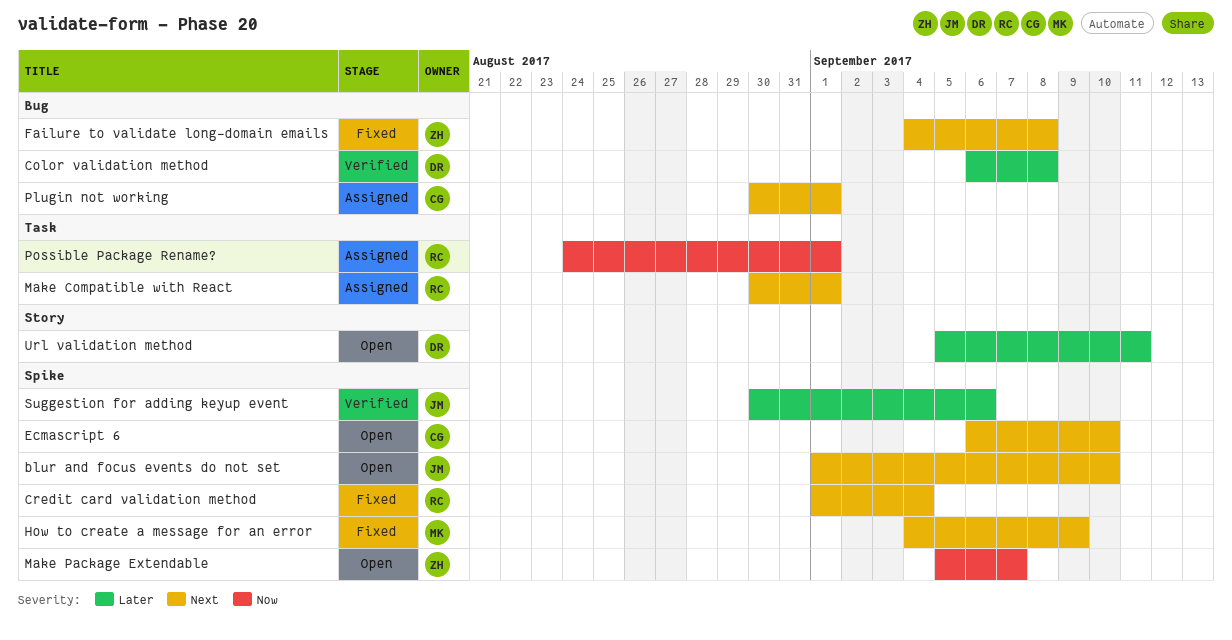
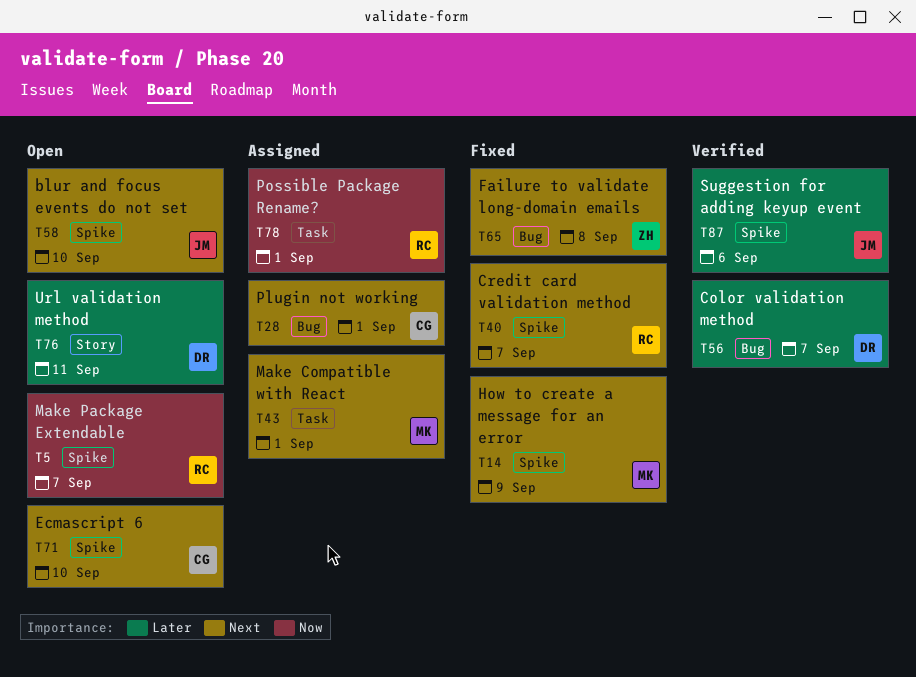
Color validation method, due: Sep 8 -> Sep 7
Credit card validation method, due: Sep 4 -> Sep 7
Make Compatible with React, owner: RC -> MK
Make Package Extendable, owner: ZH -> RC

